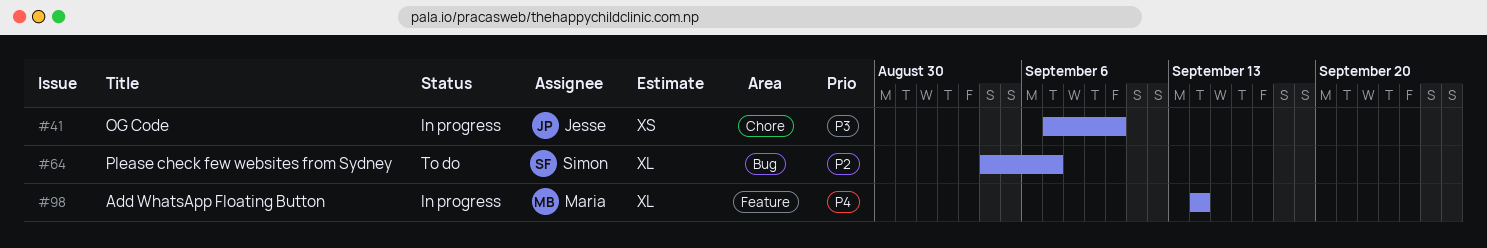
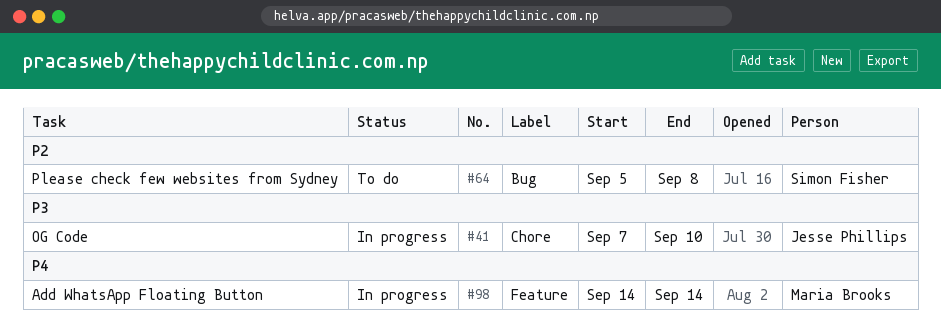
#64, start: Sep 4 -> Sep 5
#64, due: Sep 7 -> Sep 8

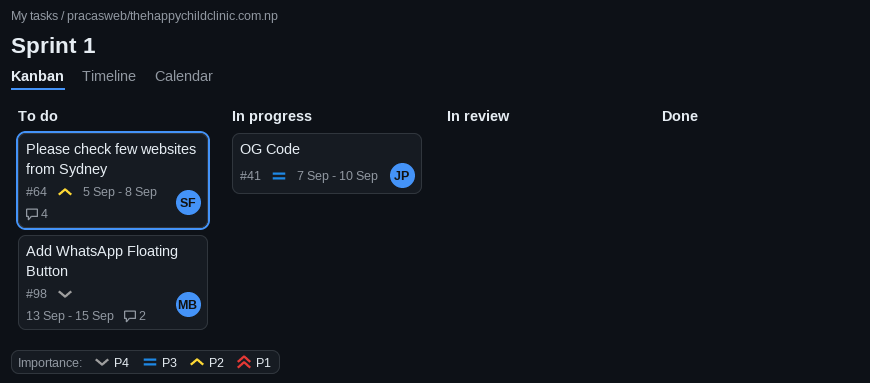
#98, status: In progress -> To do
#98, start: Sep 14 -> Sep 13
#98, due: Sep 14 -> Sep 15

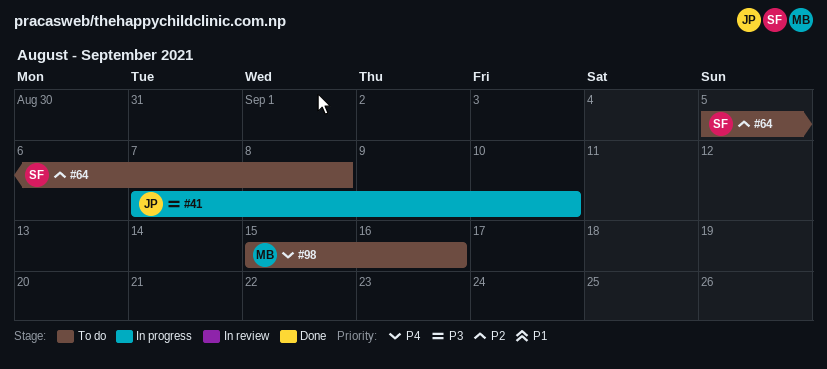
#98, start: Sep 13 -> Sep 15
#98, due: Sep 15 -> Sep 16

